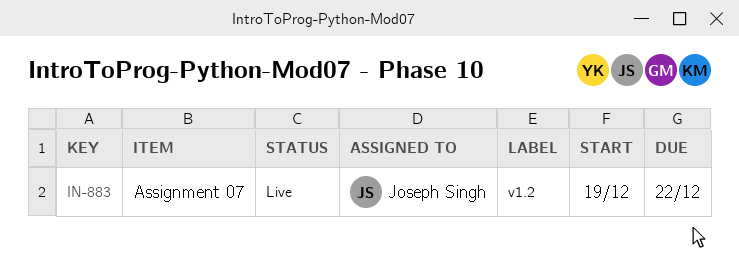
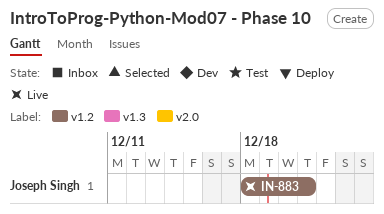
IN-883, start: Dec 19 -> Dec 18
IN-883, due: Dec 22 -> Dec 21

